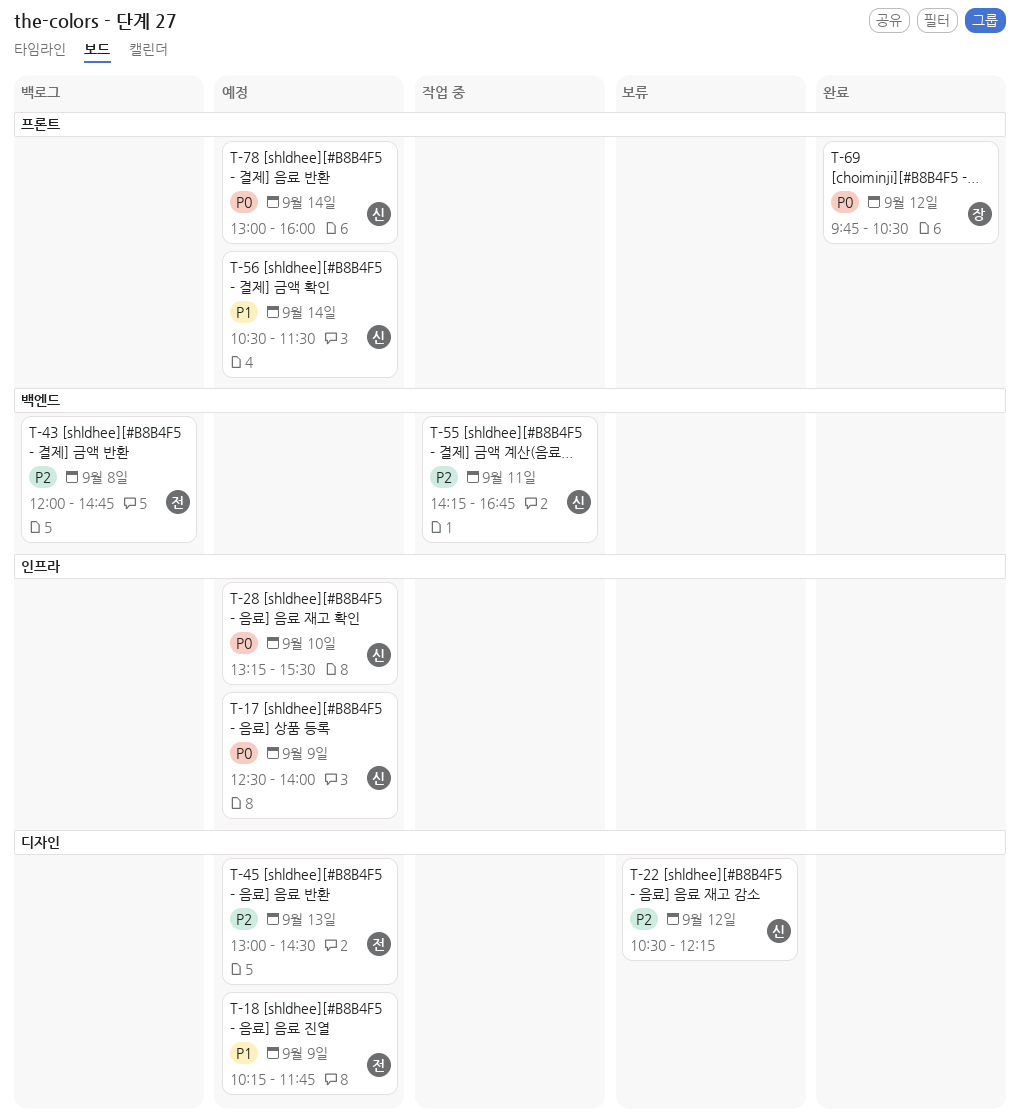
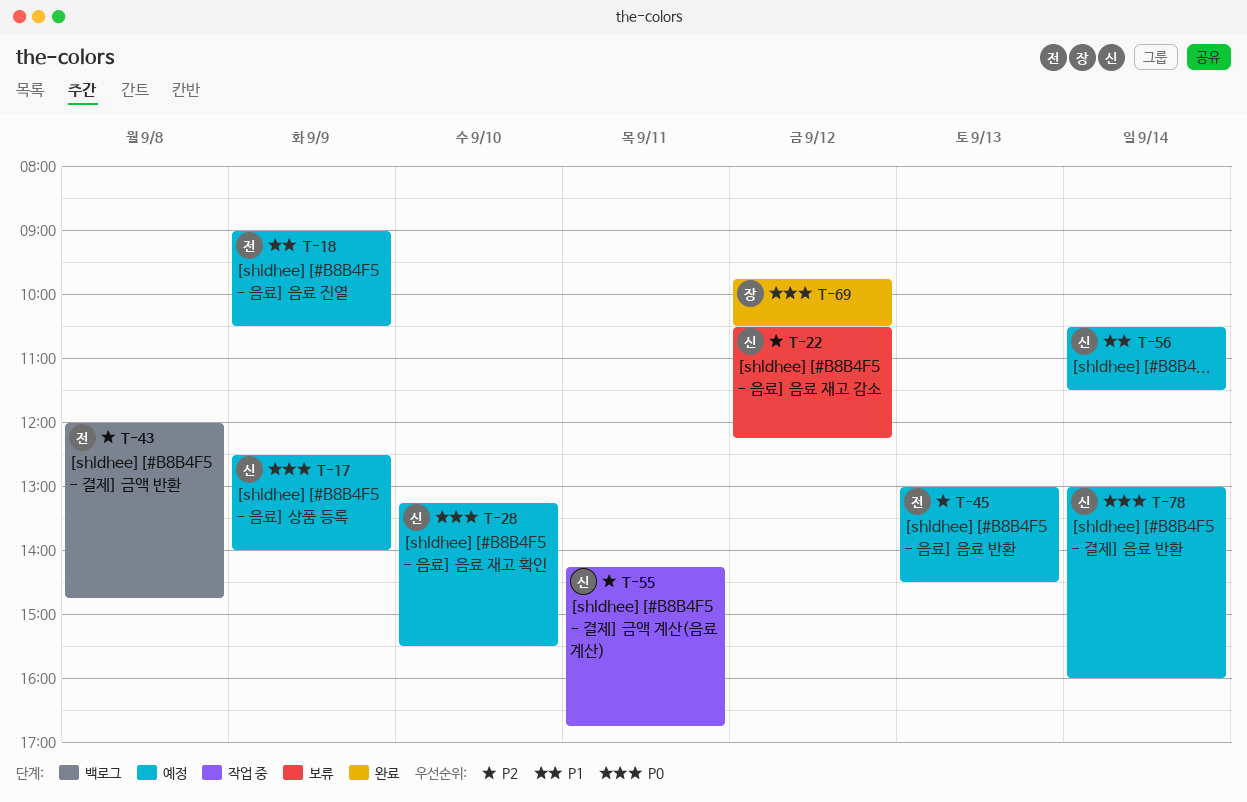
T-18, begins: 10:15 -> 09:00
T-18, ends: 11:45 -> 10:30

